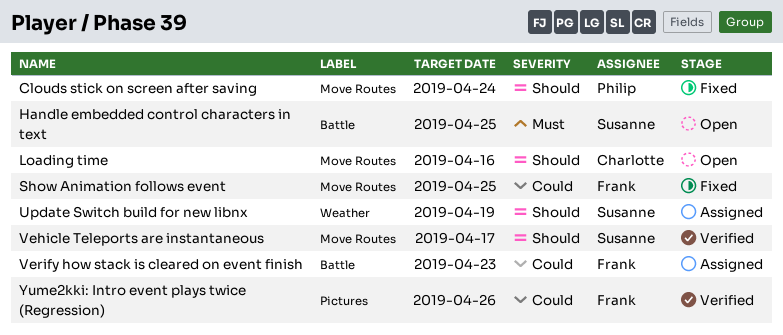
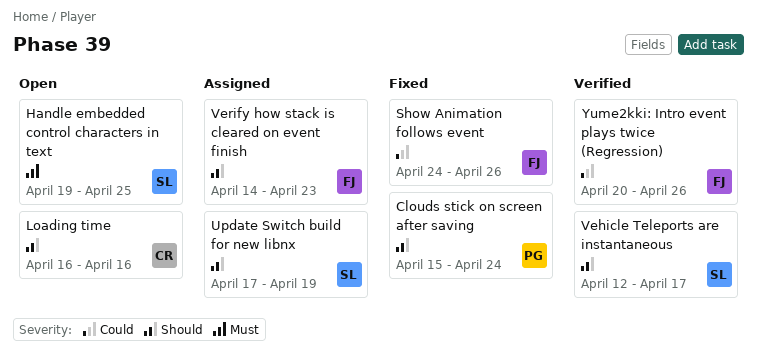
Show Animation follows event, due: Apr 25 -> Apr 26
Verify how stack is cleared on event finish, priority: Could -> Should

